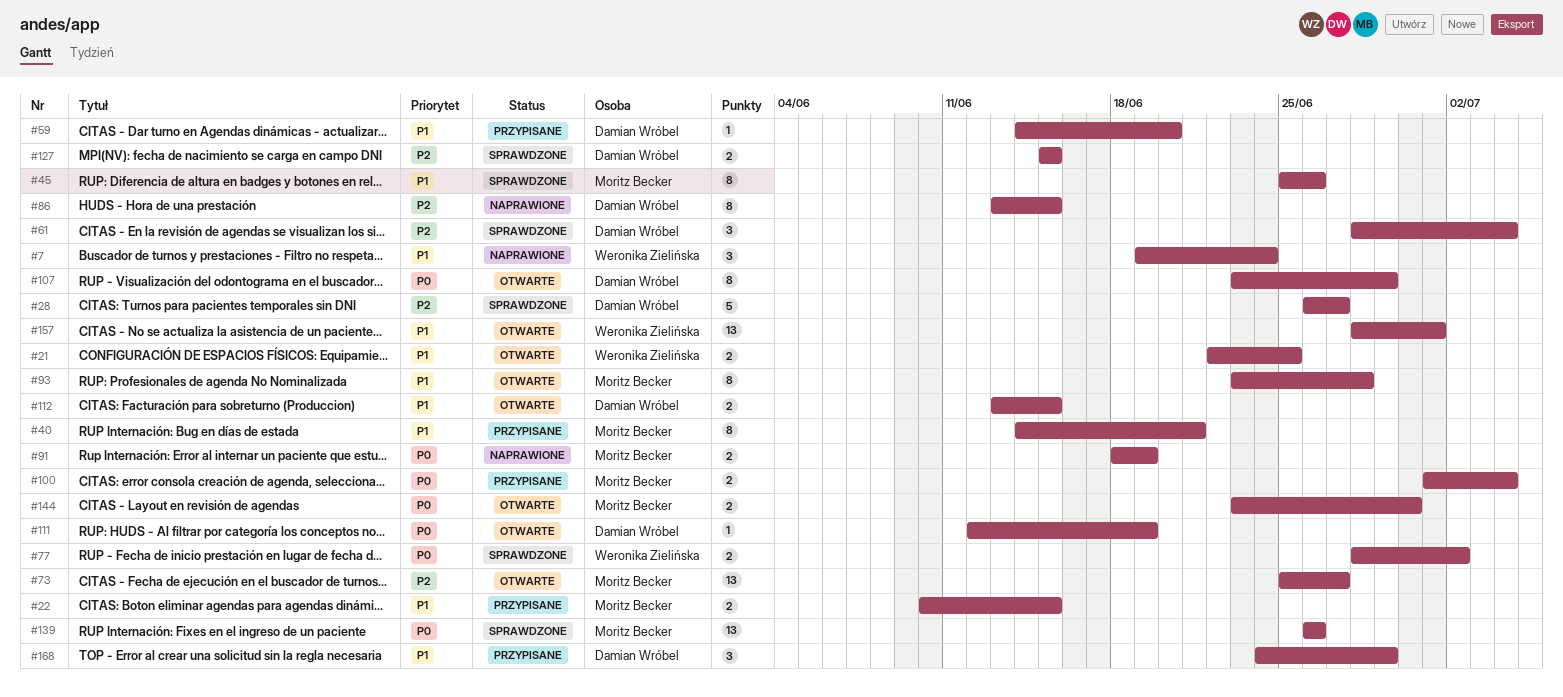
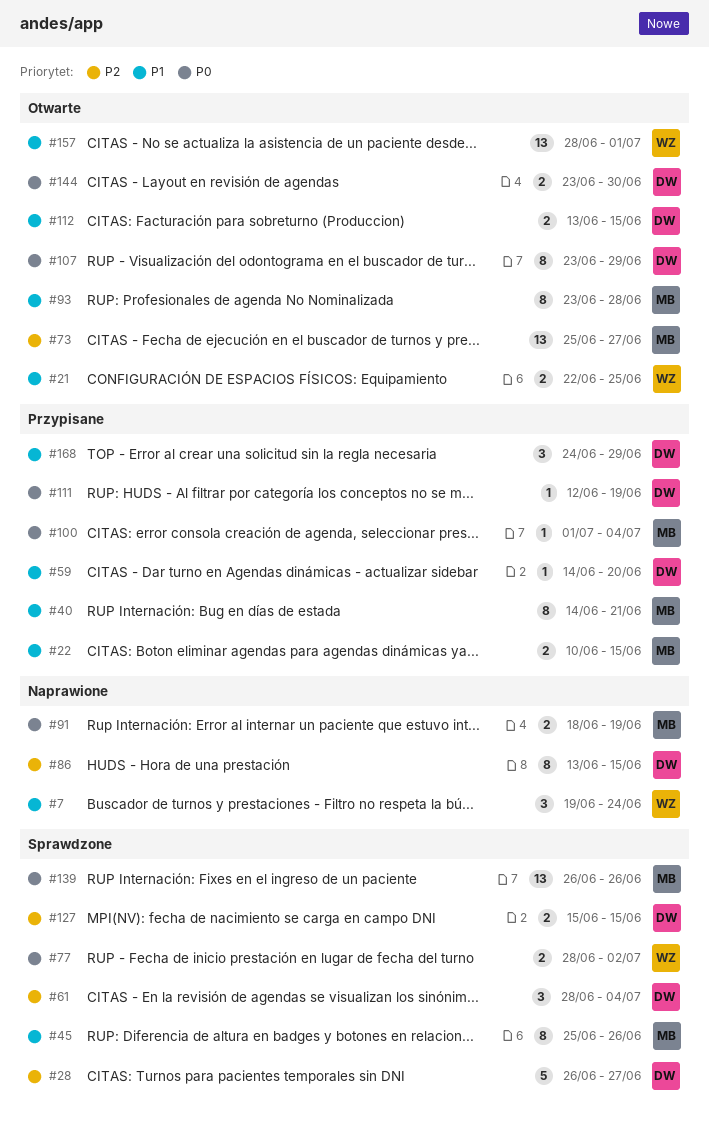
#100, estimate: 2 -> 1
#111, status: Otwarte -> Przypisane
#144, owner: Moritz Becker -> Damian Wróbel

